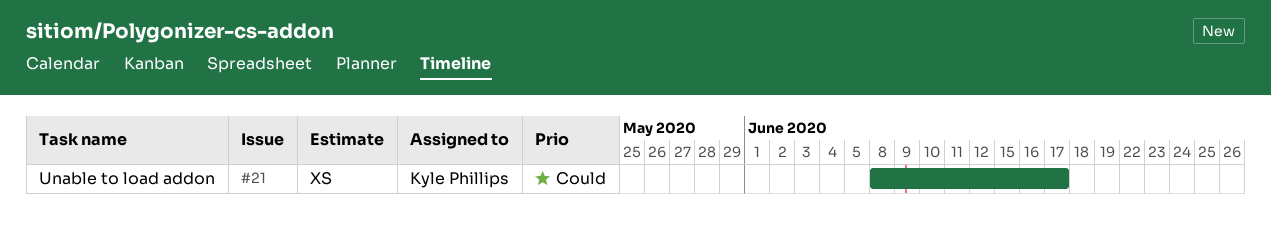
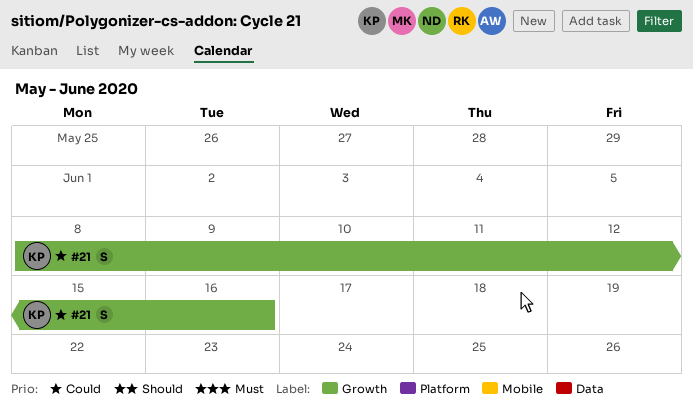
#21, estimate: XS -> S
#21, due: Jun 17 -> Jun 16

